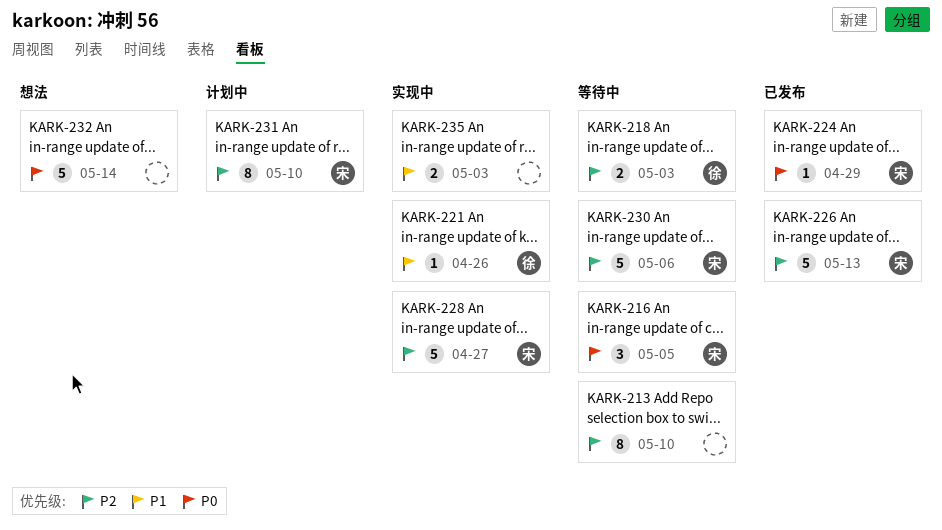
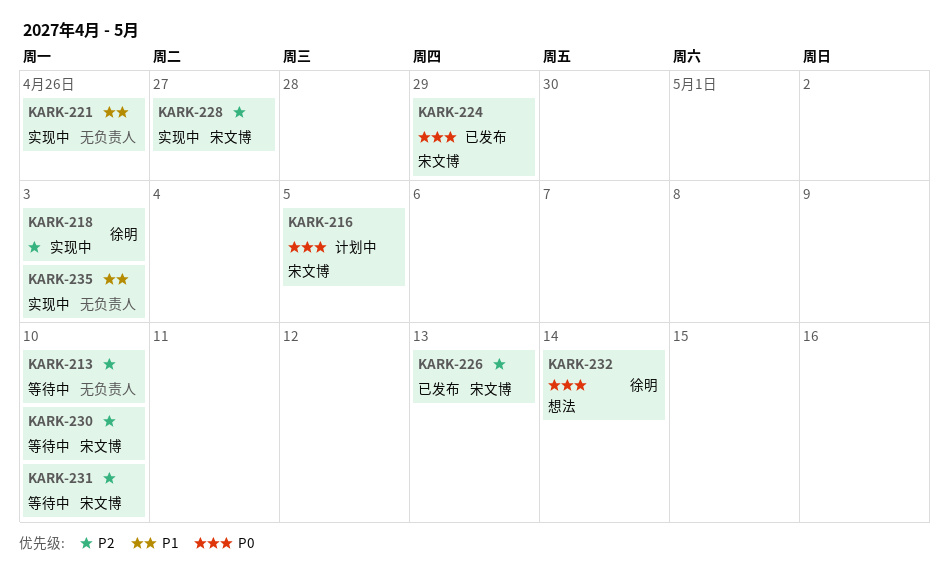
KARK-216, status: 等待中 -> 计划中
KARK-218, status: 等待中 -> 实现中
KARK-221, owner: 徐明 -> none
KARK-230, due: May 6 -> May 10
KARK-231, status: 计划中 -> 等待中
KARK-232, owner: none -> 徐明

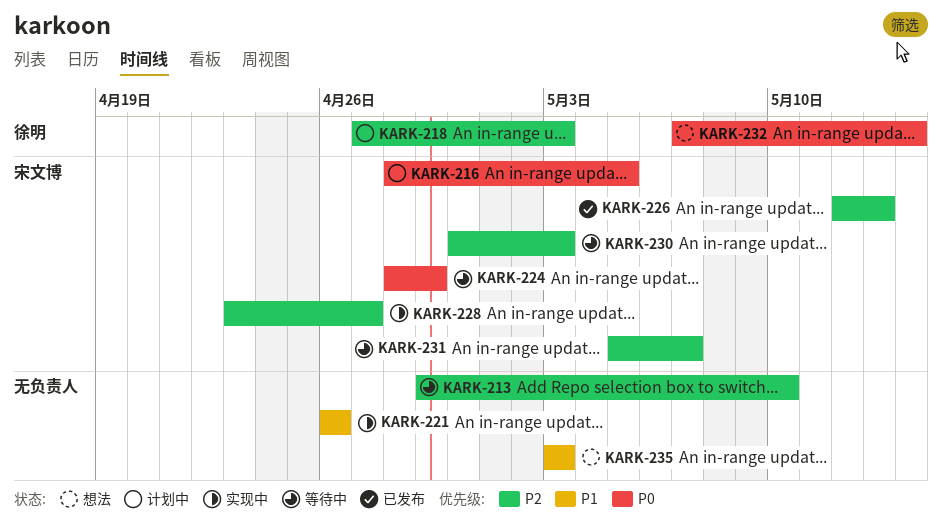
KARK-218, status: 实现中 -> 计划中
KARK-224, status: 已发布 -> 等待中
KARK-230, due: May 10 -> May 3
KARK-231, due: May 10 -> May 7
KARK-235, status: 实现中 -> 想法

